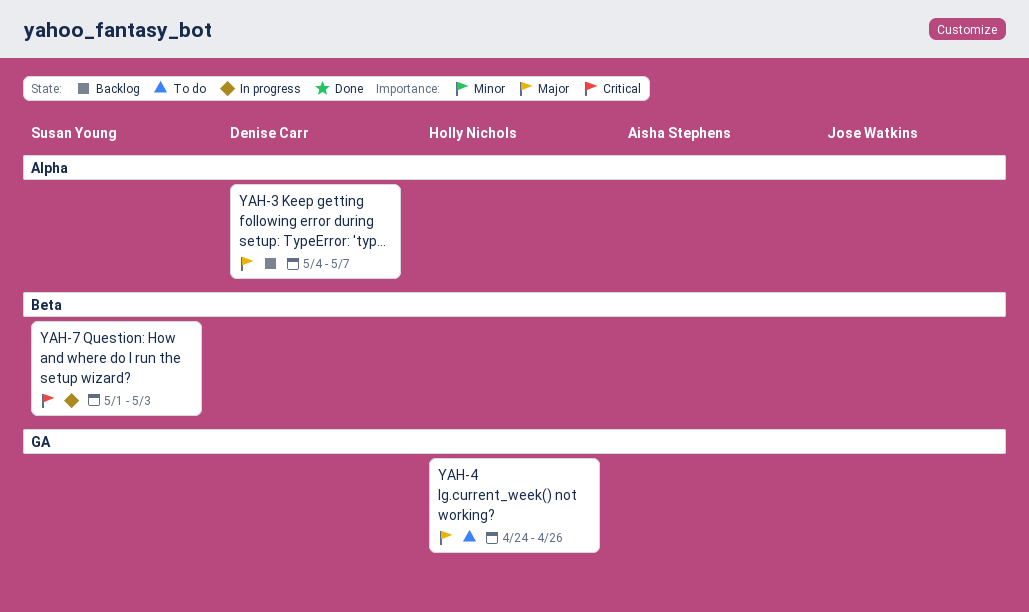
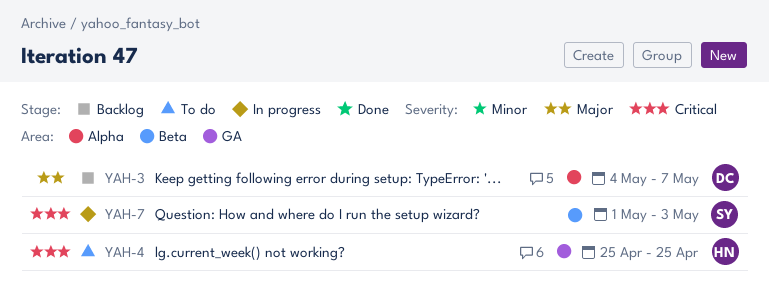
YAH-4, priority: Major -> Critical
YAH-4, start: Apr 24 -> Apr 25
YAH-4, due: Apr 26 -> Apr 25

